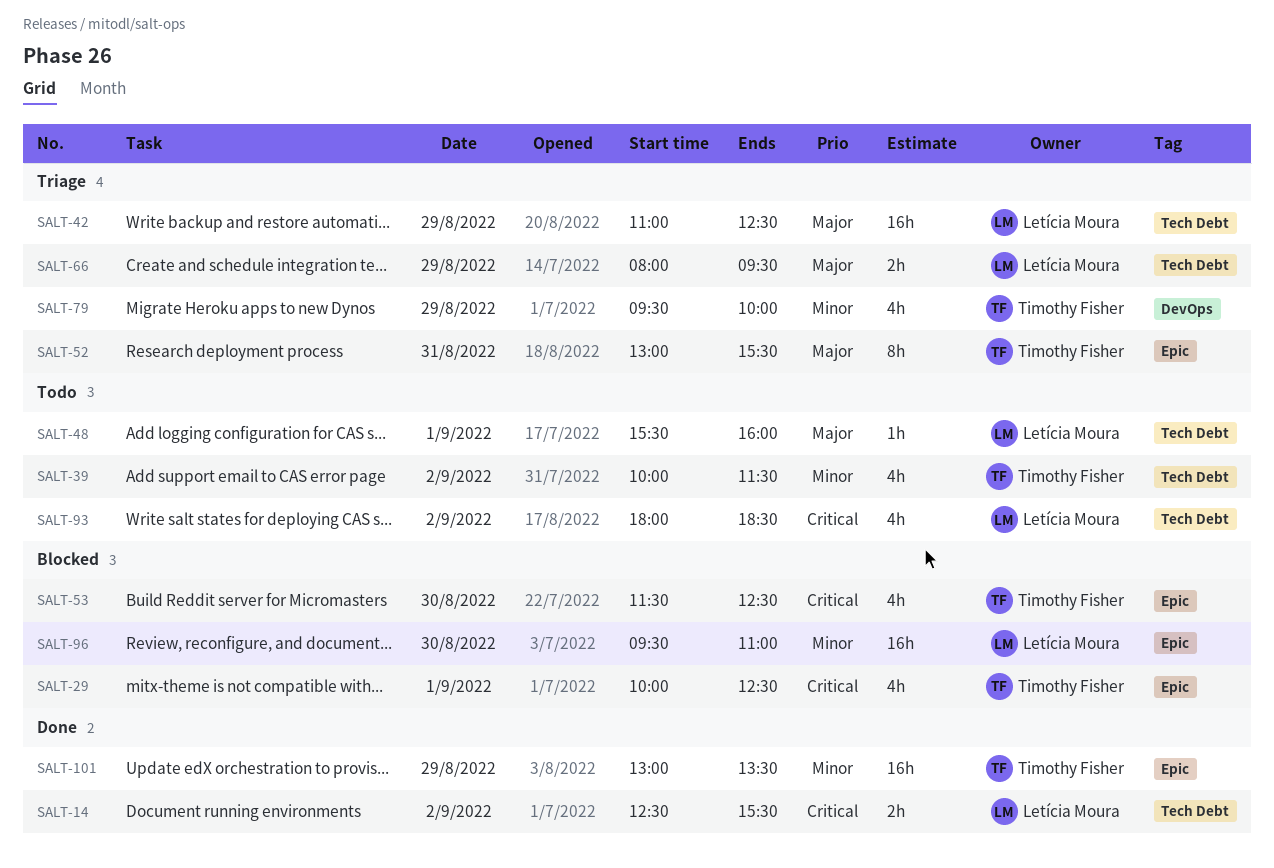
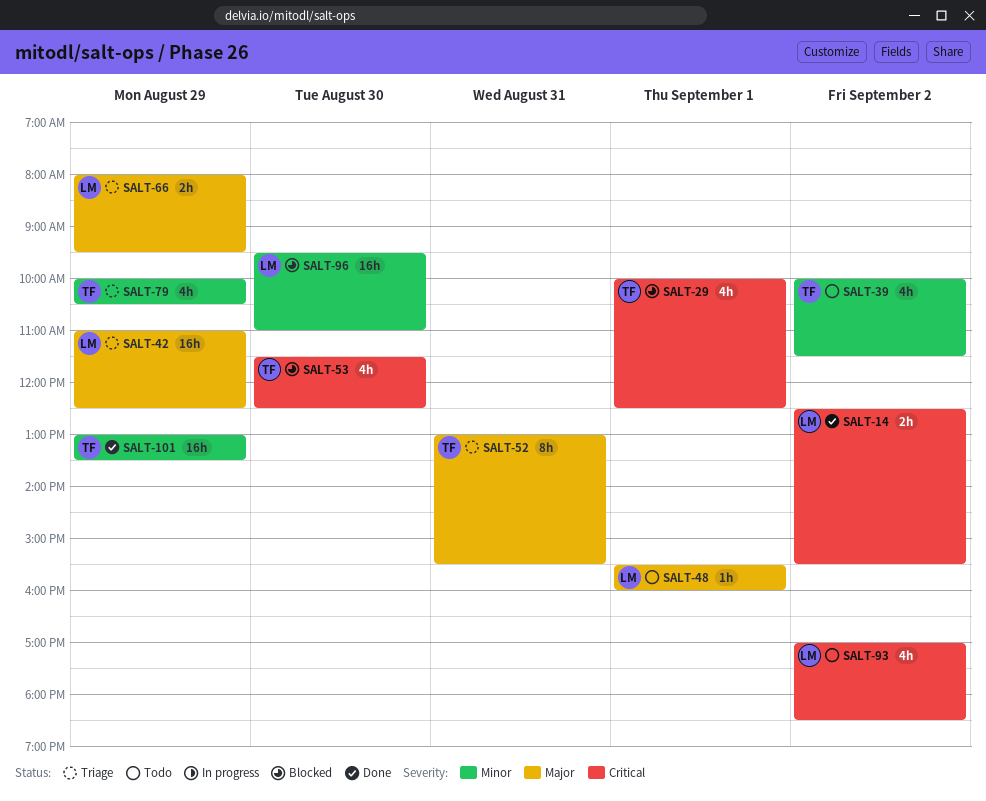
SALT-79, begins: 09:30 -> 10:00
SALT-79, ends: 10:00 -> 10:30
SALT-93, begins: 18:00 -> 17:00

